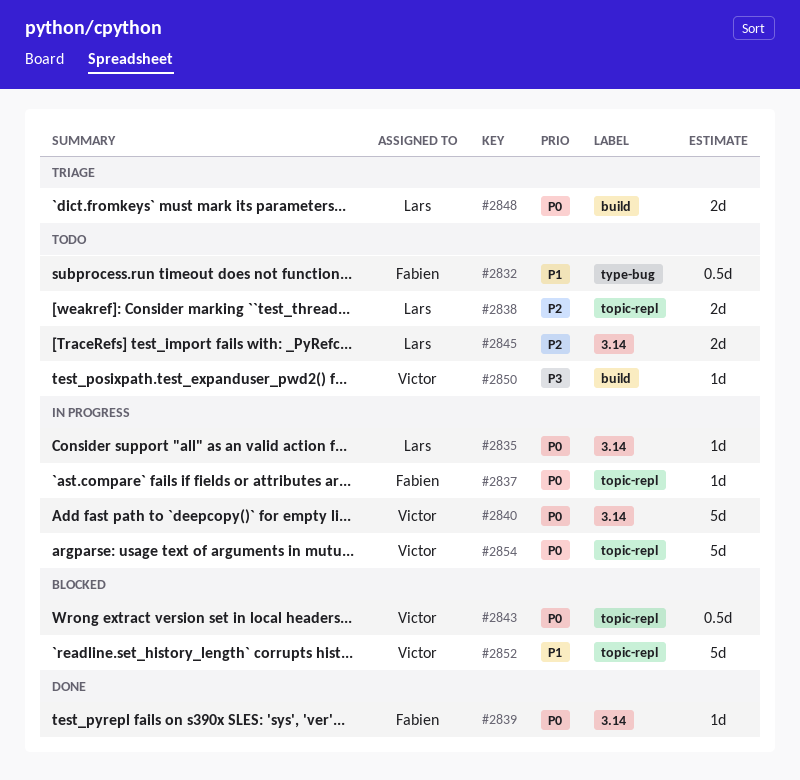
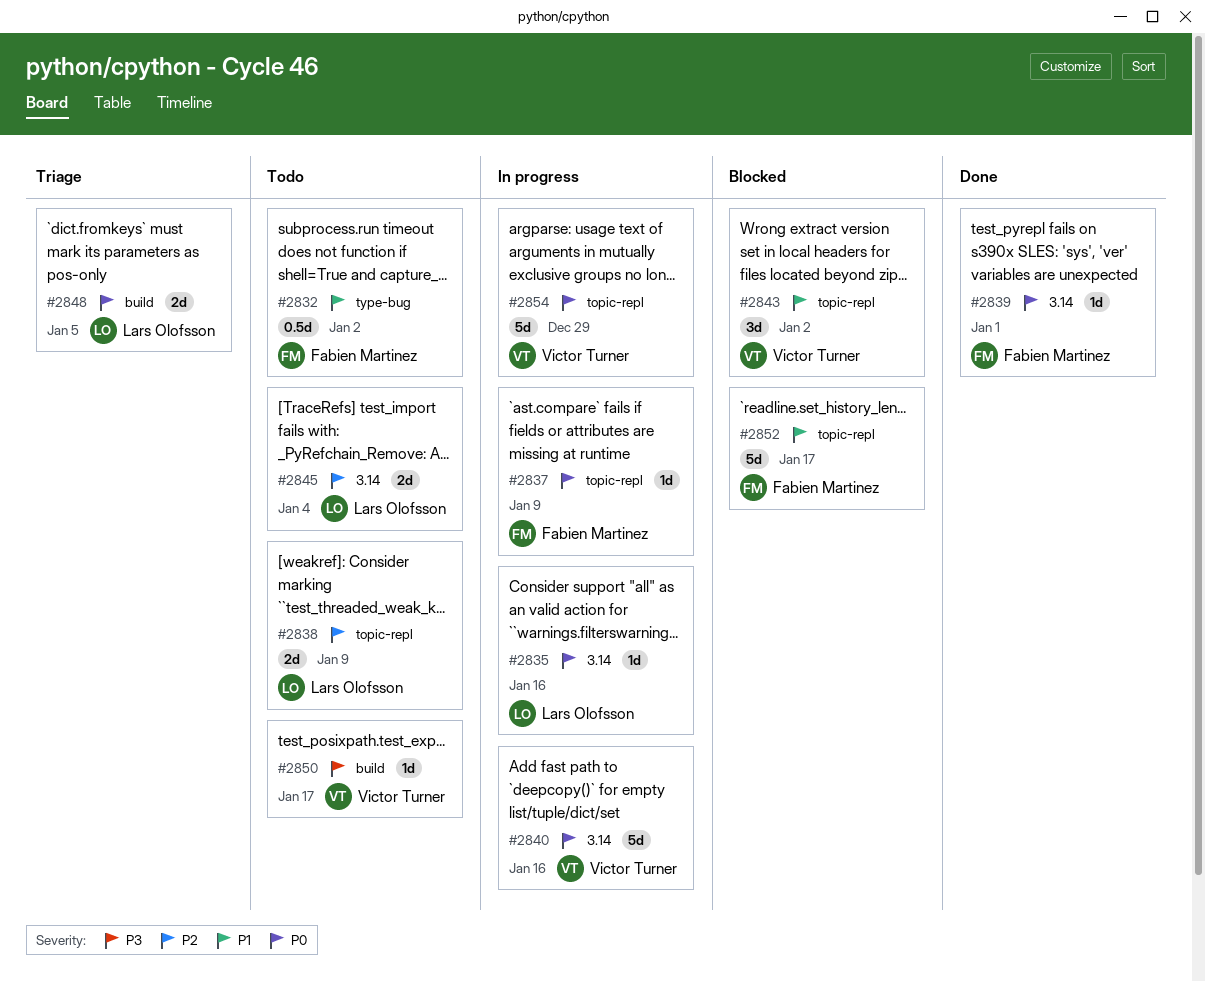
#2843, priority: P0 -> P1
#2843, estimate: 0.5d -> 3d
#2852, owner: Victor Turner -> Fabien Martinez

